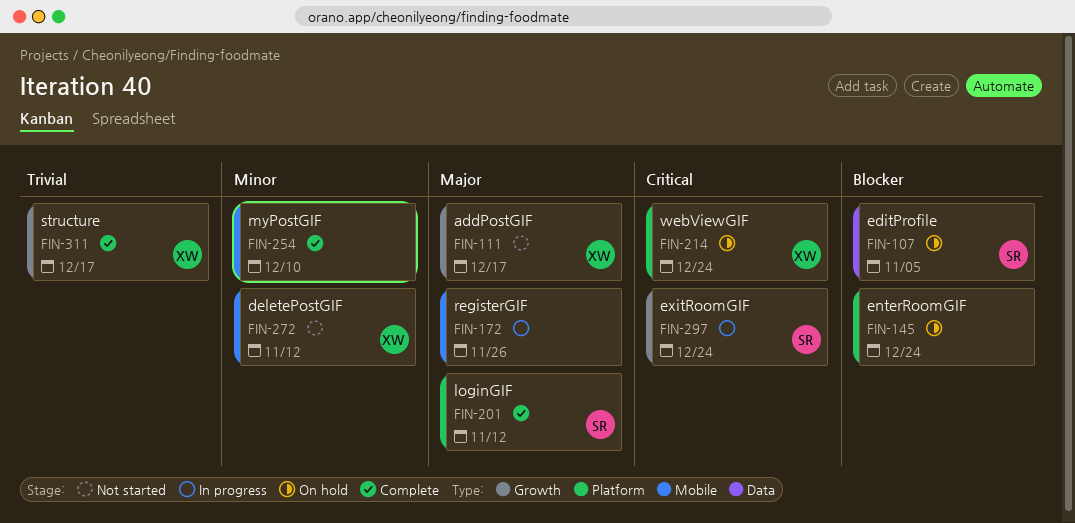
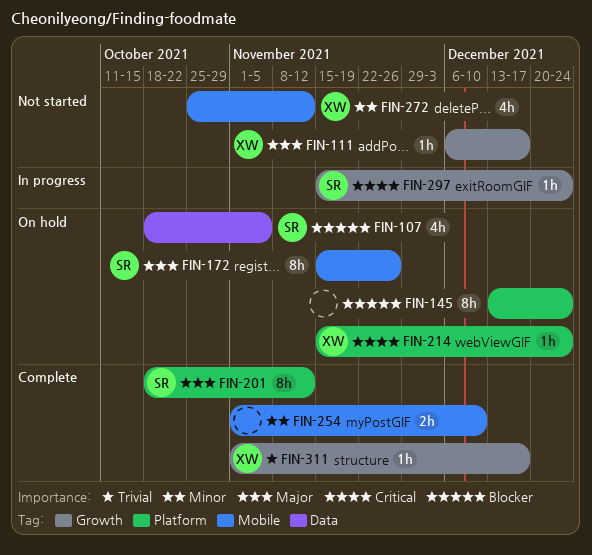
FIN-172, status: In progress -> On hold
FIN-172, owner: none -> SR

